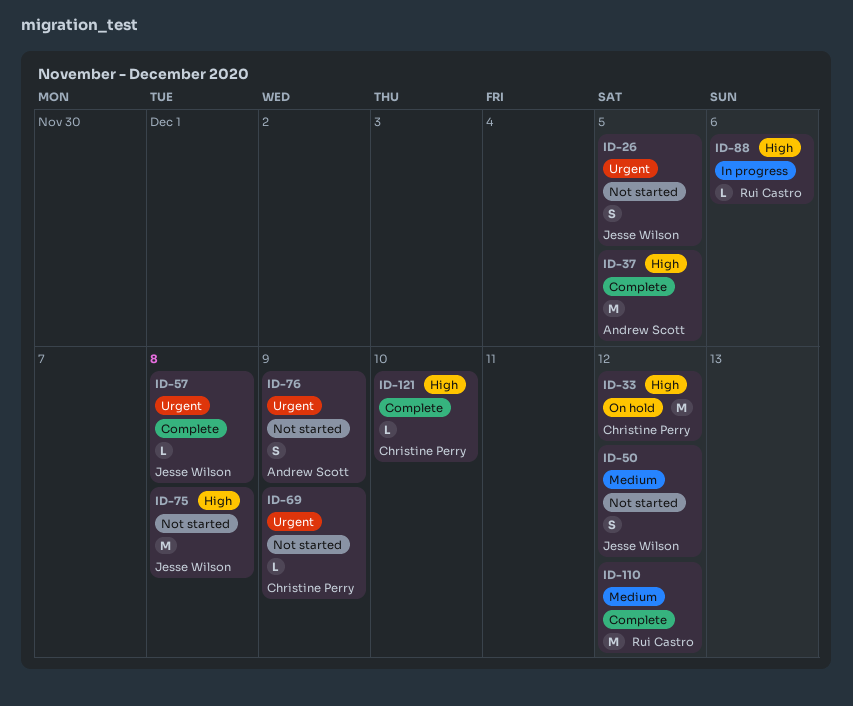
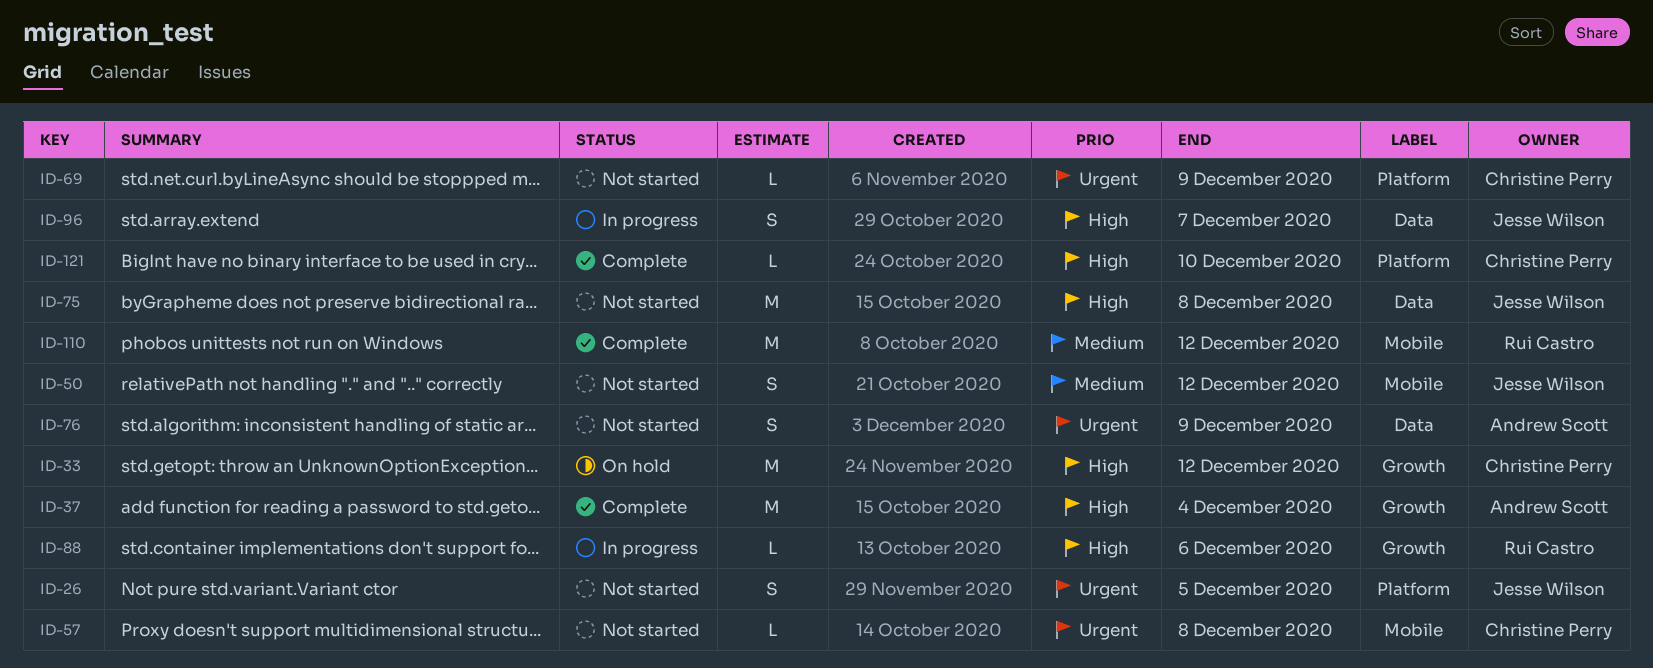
ID-37, due: Dec 5 -> Dec 4
ID-57, status: Complete -> Not started
ID-57, owner: Jesse Wilson -> Christine Perry
ID-96: none -> present

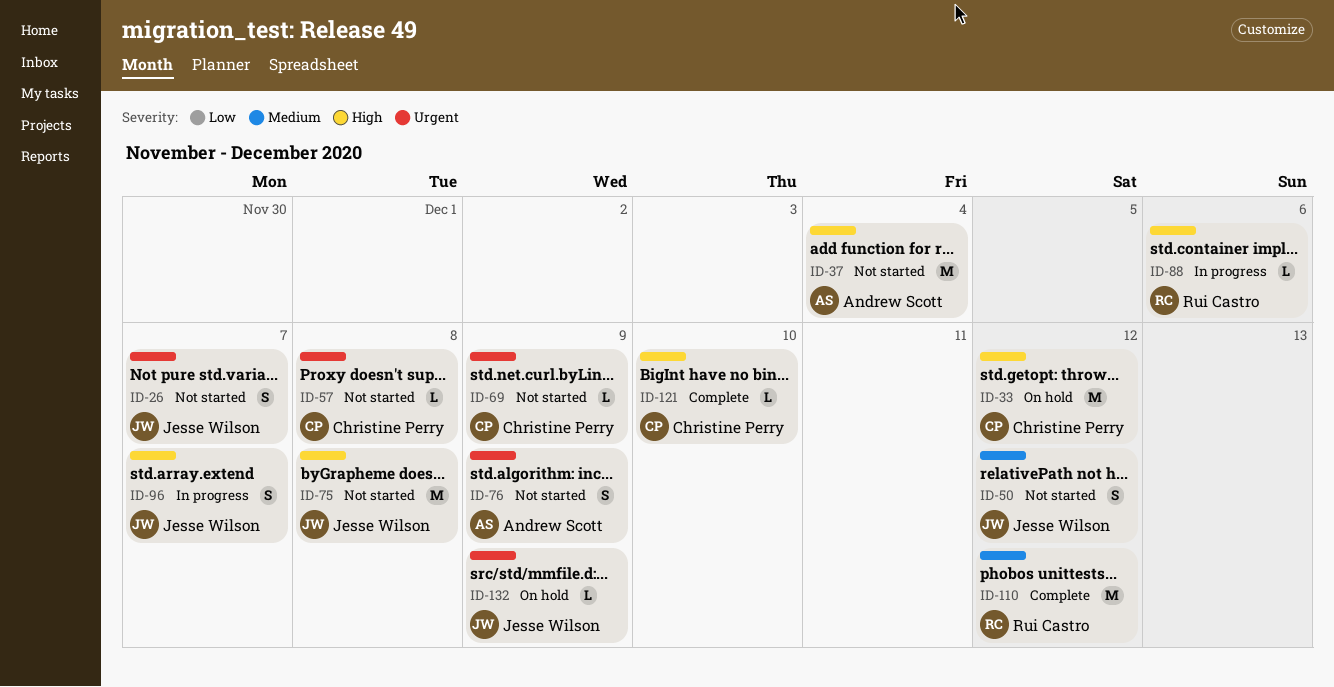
ID-26, due: Dec 5 -> Dec 7
ID-37, status: Complete -> Not started
ID-132: none -> present

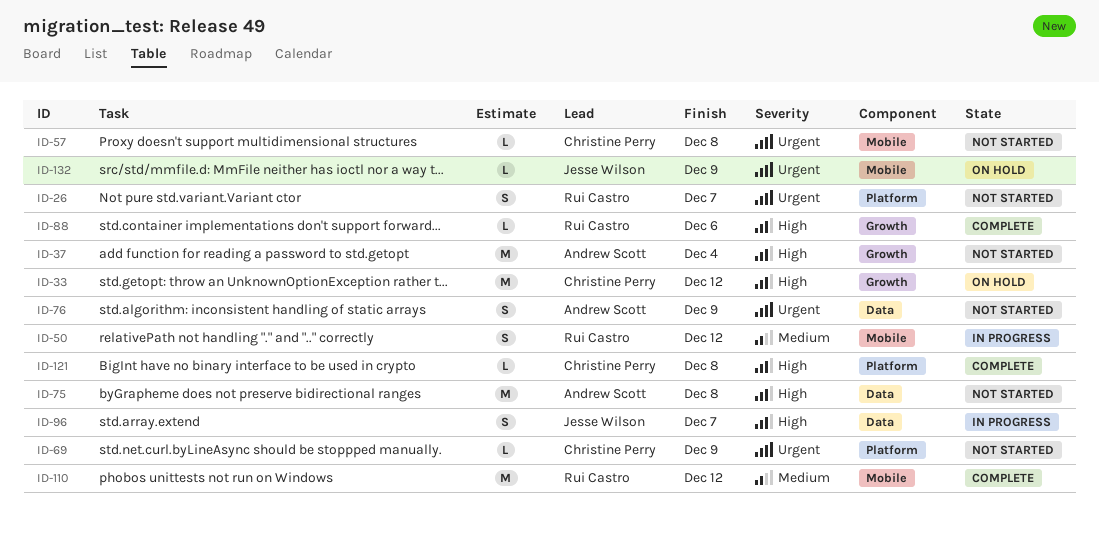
ID-26, owner: Jesse Wilson -> Rui Castro
ID-50, status: Not started -> In progress
ID-50, owner: Jesse Wilson -> Rui Castro
ID-75, owner: Jesse Wilson -> Andrew Scott
ID-88, status: In progress -> Complete
ID-121, due: Dec 10 -> Dec 8

